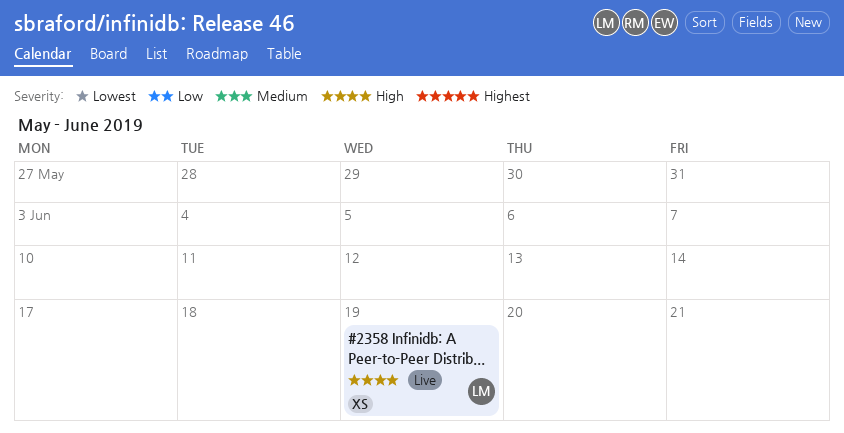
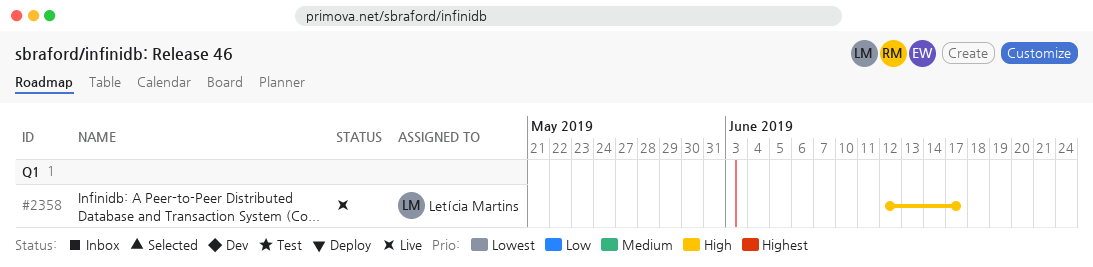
#2358, due: Jun 19 -> Jun 17

